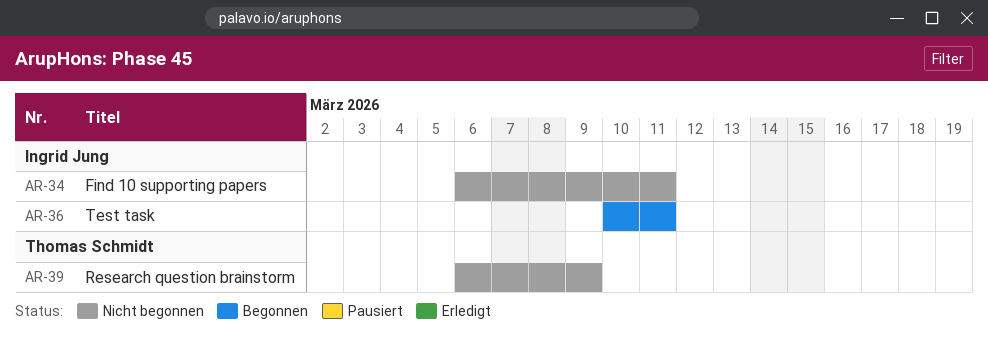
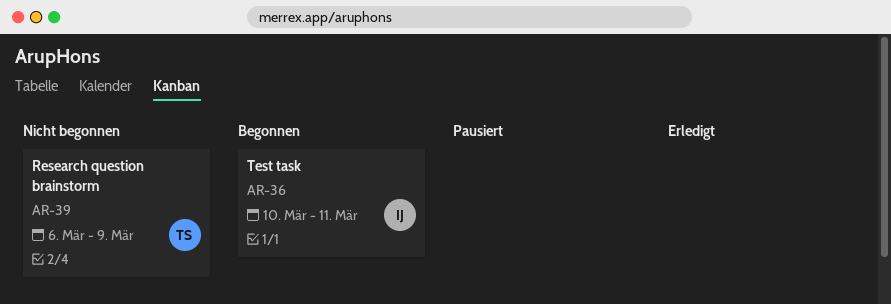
AR-34: present -> none

